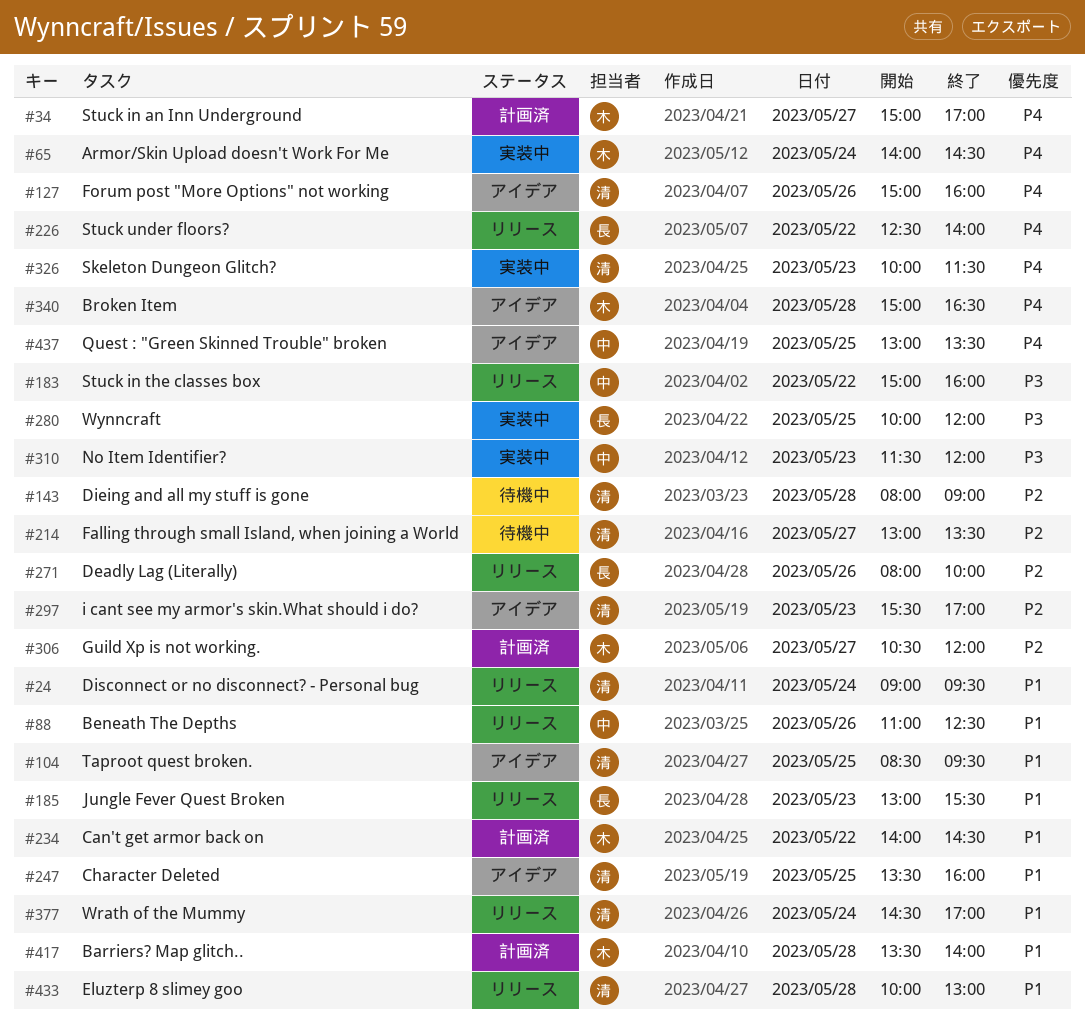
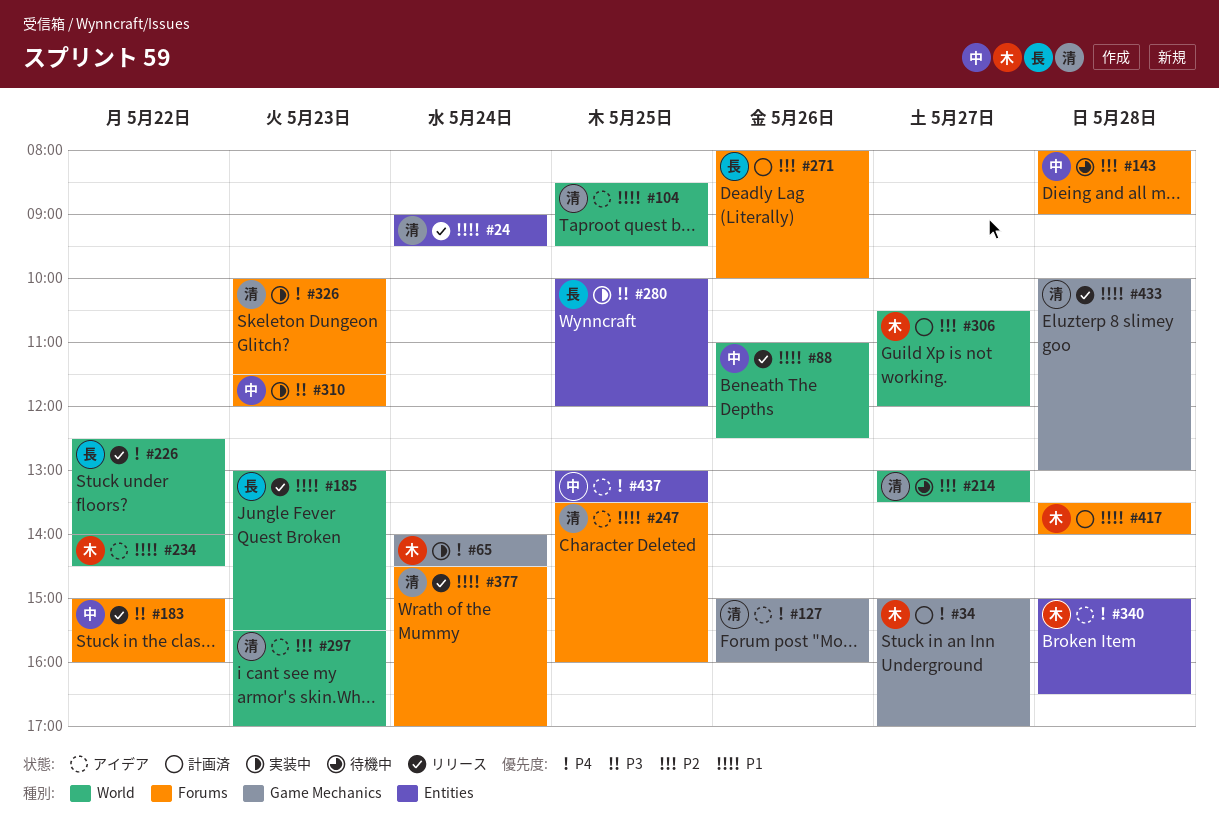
#143, owner: 清 -> 中
#234, status: 計画済 -> アイデア
#271, status: リリース -> 計画済

